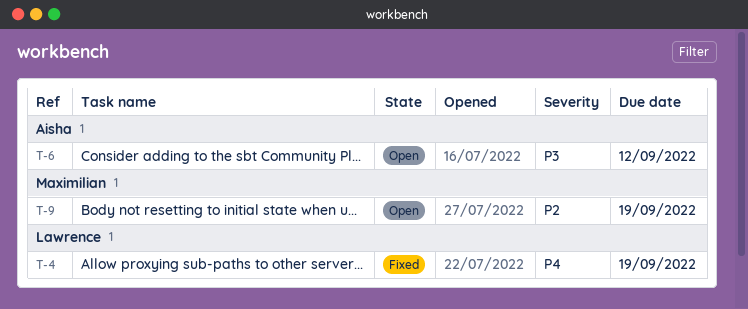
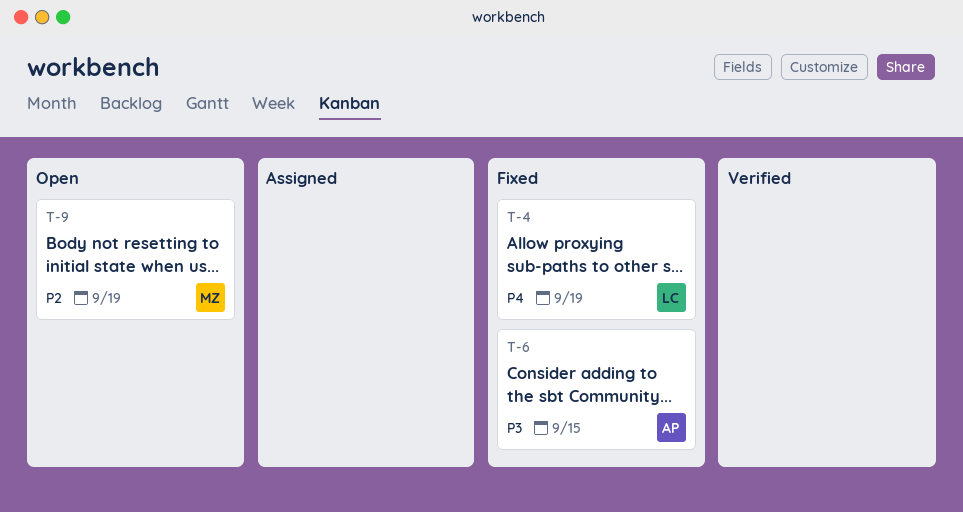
T-6, status: Open -> Fixed
T-6, due: Sep 12 -> Sep 15

